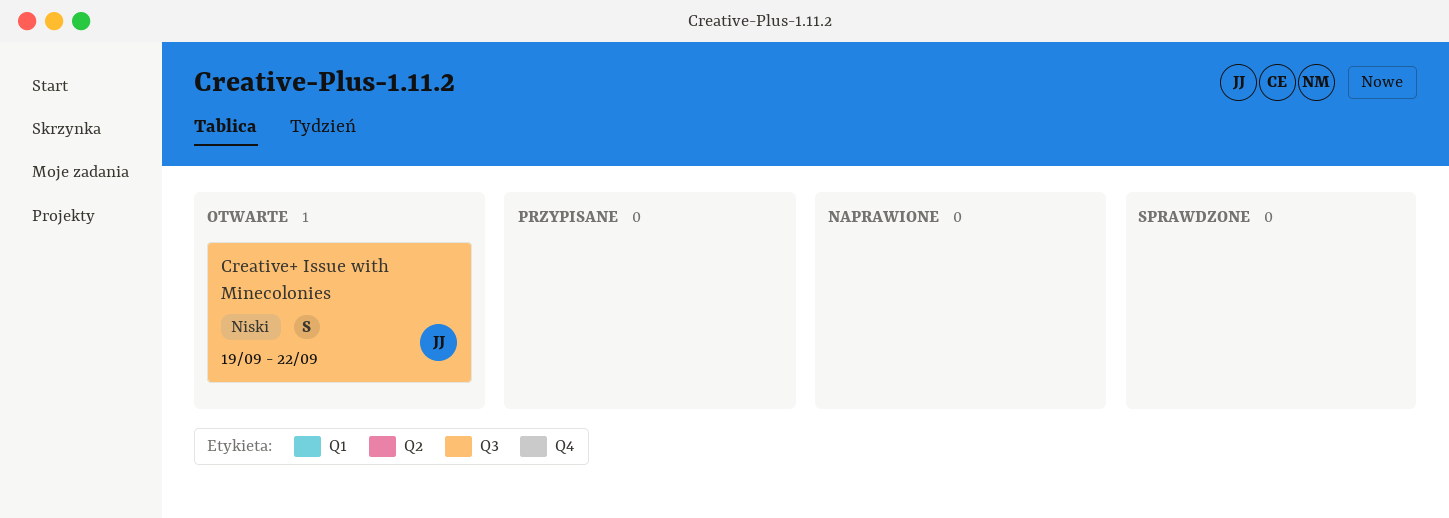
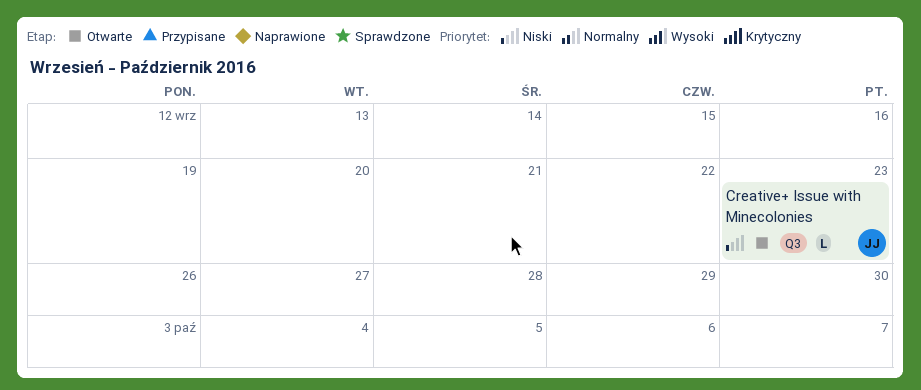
Creative+ Issue with Minecolonies, estimate: S -> L
Creative+ Issue with Minecolonies, due: Sep 22 -> Sep 23

